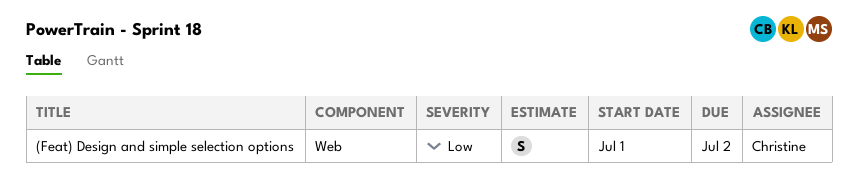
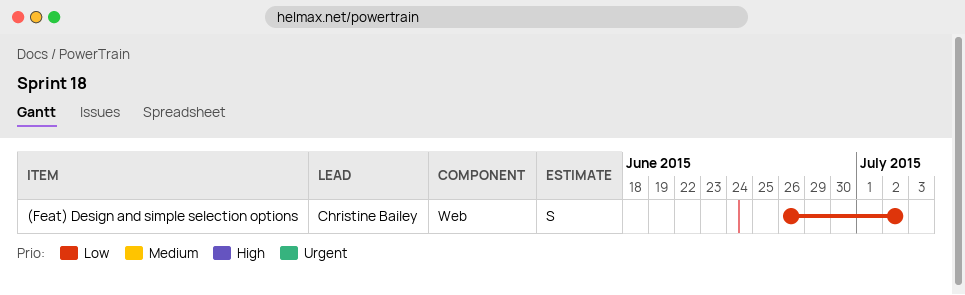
(Feat) Design and simple selection options, start: Jul 1 -> Jun 26

